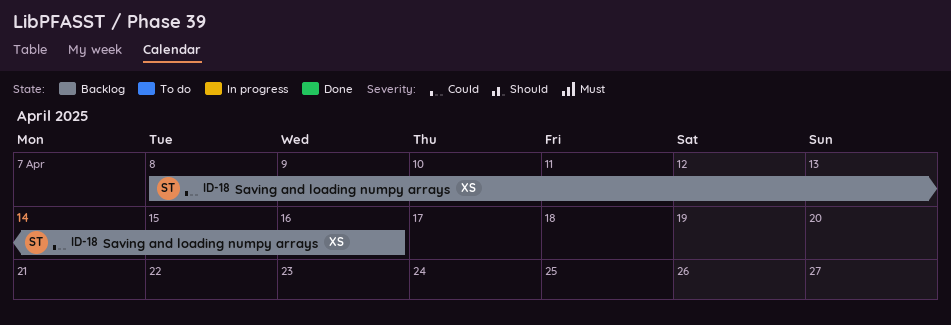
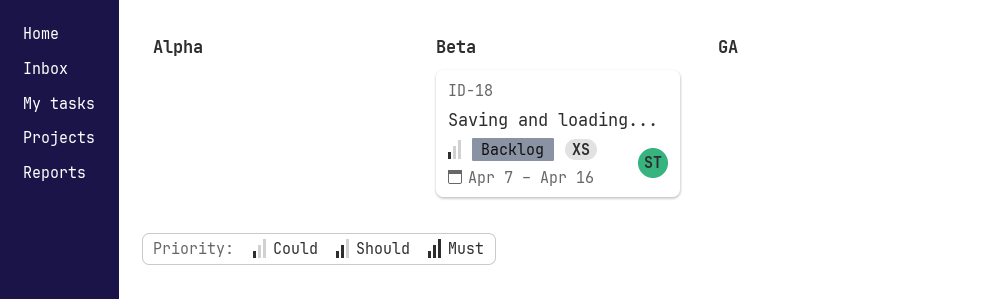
ID-18, start: Apr 8 -> Apr 7

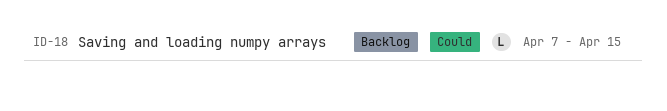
ID-18, estimate: XS -> L
ID-18, due: Apr 16 -> Apr 15

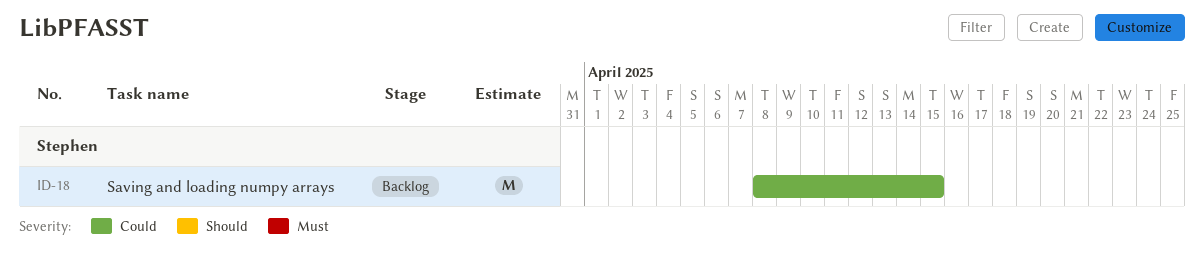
ID-18, estimate: L -> M
ID-18, start: Apr 7 -> Apr 8

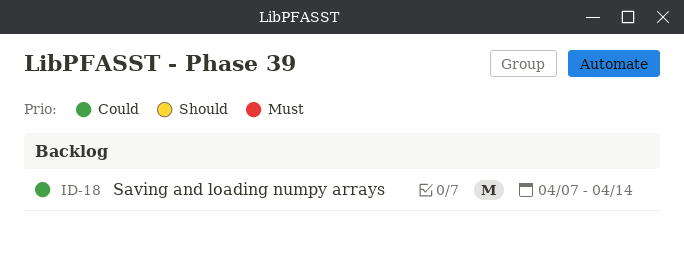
ID-18, start: Apr 8 -> Apr 7
ID-18, due: Apr 15 -> Apr 14

